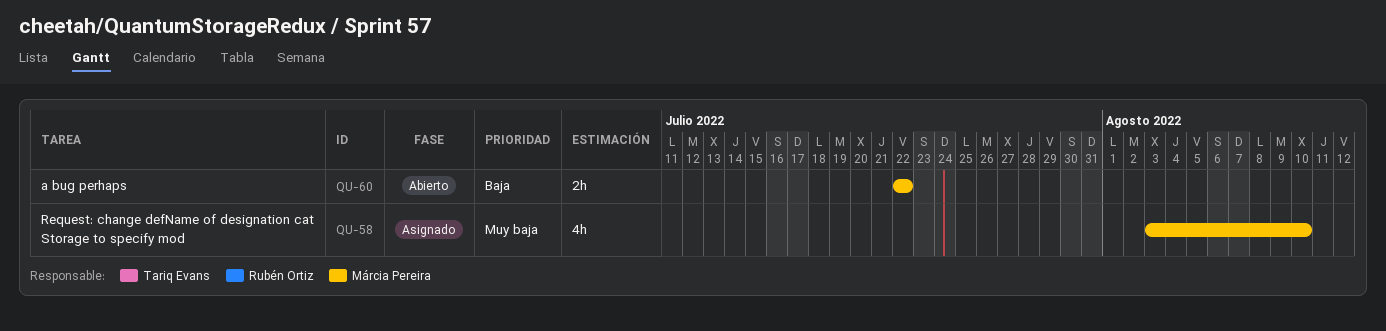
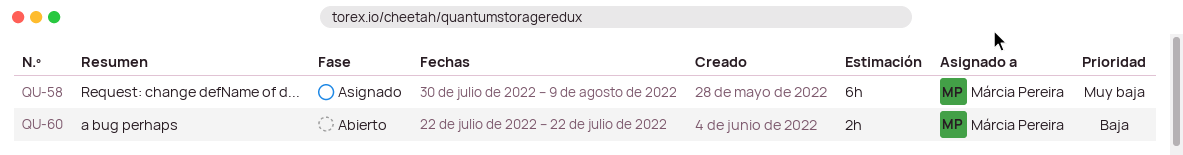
QU-58, estimate: 4h -> 6h
QU-58, start: Aug 3 -> Jul 30
QU-58, due: Aug 10 -> Aug 9

